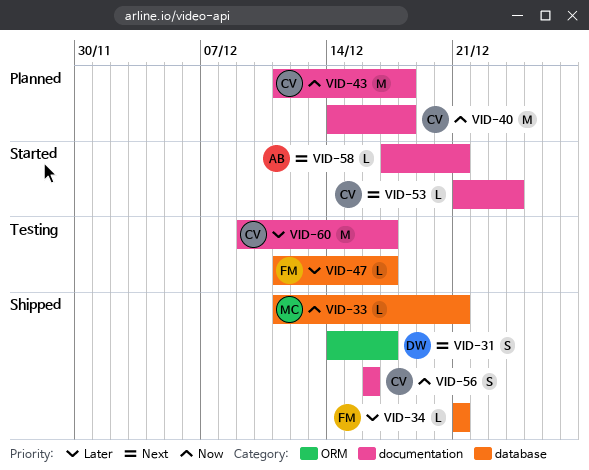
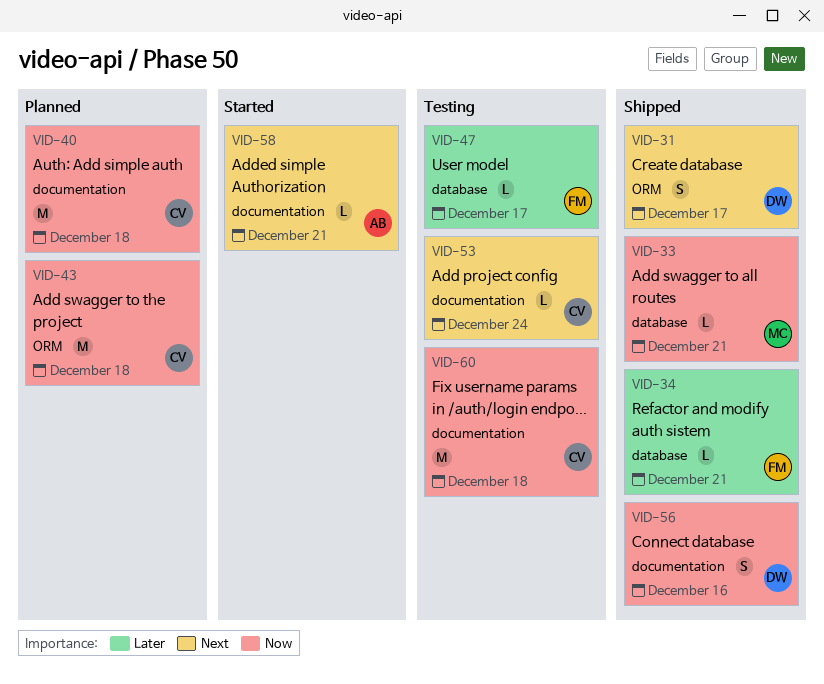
VID-43, label: documentation -> ORM
VID-53, status: Started -> Testing
VID-56, owner: CV -> DW
VID-60, priority: Later -> Now
VID-60, due: Dec 17 -> Dec 18

